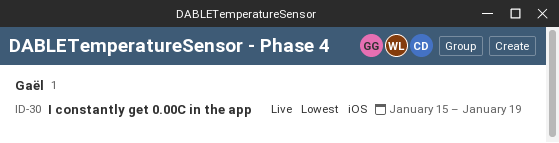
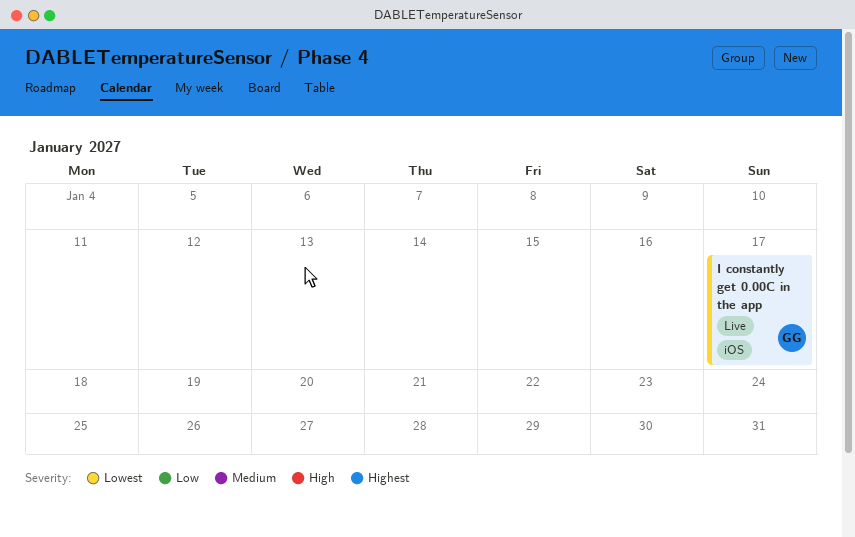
I constantly get 0.00C in the app, due: Jan 19 -> Jan 17

